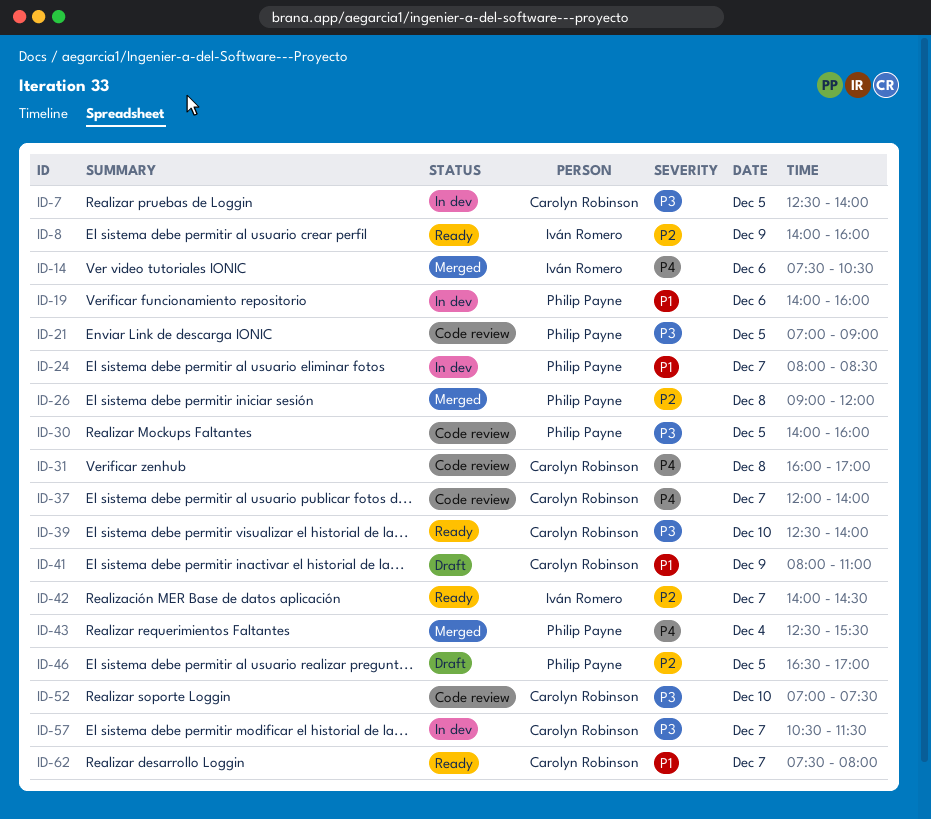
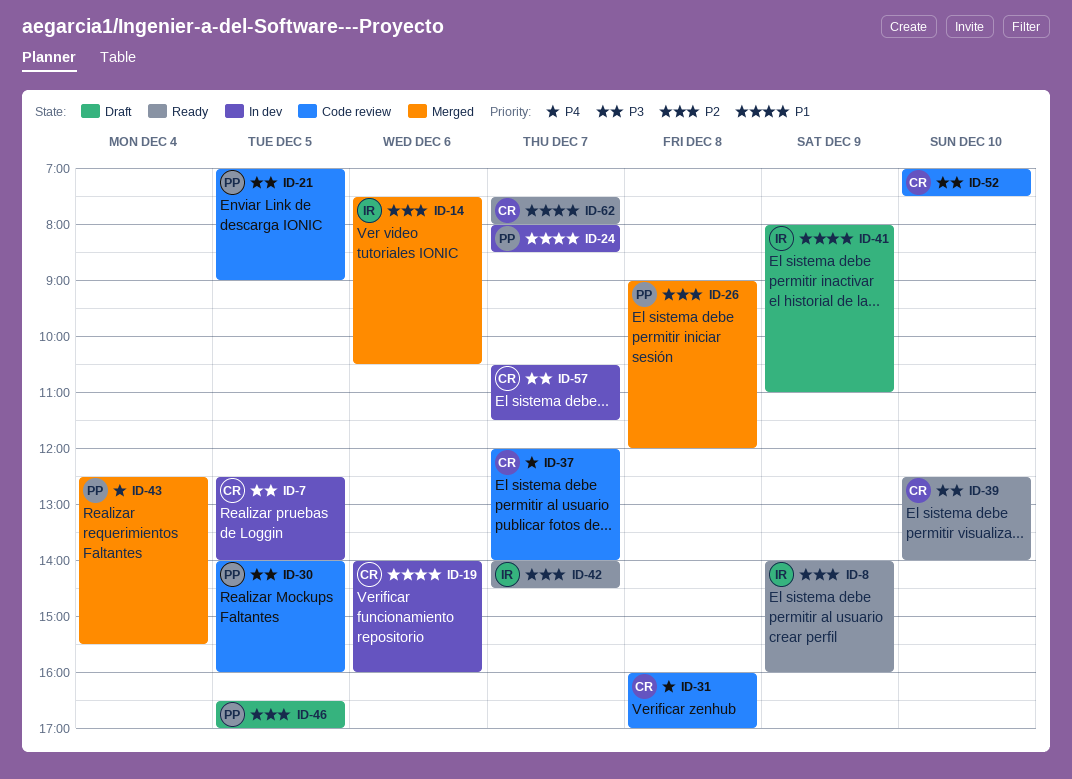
ID-14, priority: P4 -> P2
ID-19, owner: Philip Payne -> Carolyn Robinson
ID-41, owner: Carolyn Robinson -> Iván Romero

